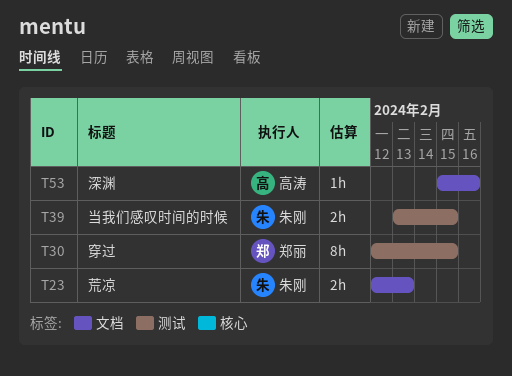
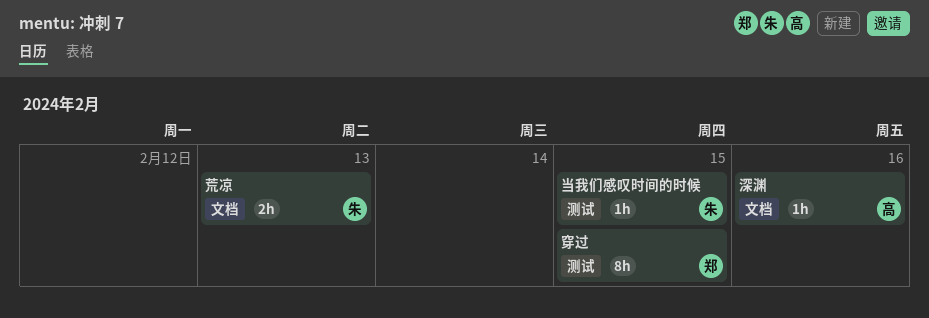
当我们感叹时间的时候, estimate: 2h -> 1h

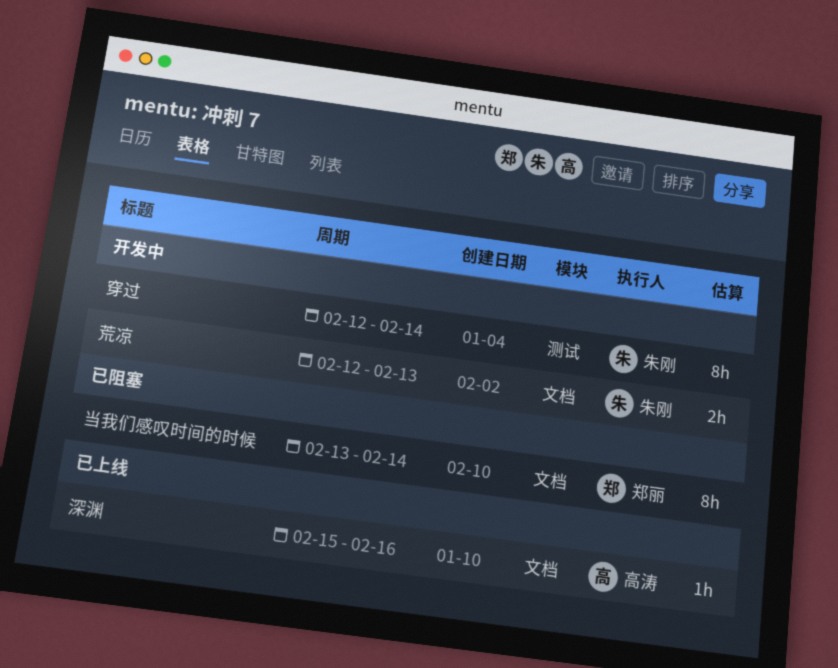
当我们感叹时间的时候, owner: 朱刚 -> 郑丽
当我们感叹时间的时候, label: 测试 -> 文档
当我们感叹时间的时候, estimate: 1h -> 8h
当我们感叹时间的时候, due: Feb 15 -> Feb 14
穿过, owner: 郑丽 -> 朱刚
穿过, due: Feb 15 -> Feb 14

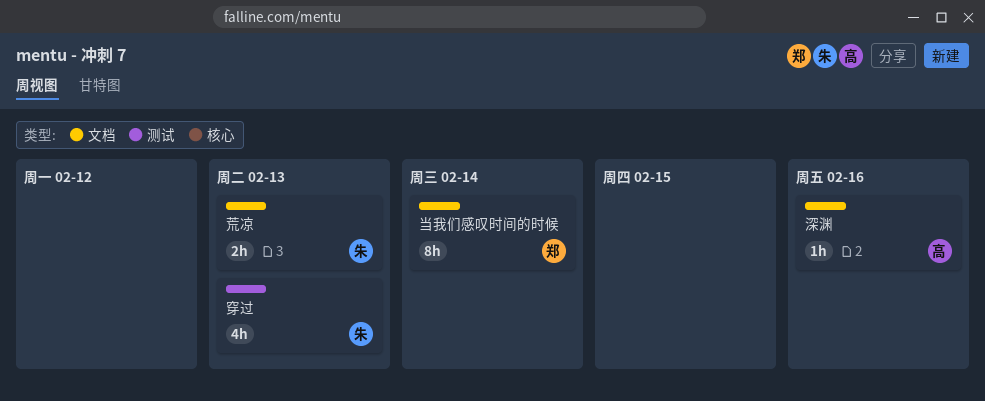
穿过, estimate: 8h -> 4h
穿过, due: Feb 14 -> Feb 13

